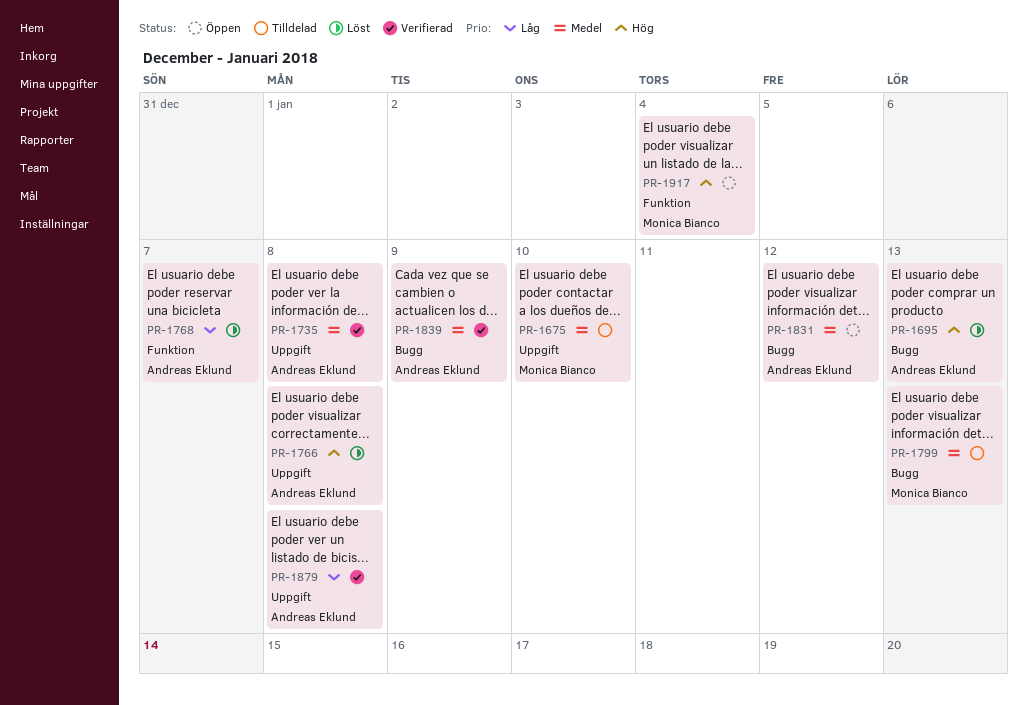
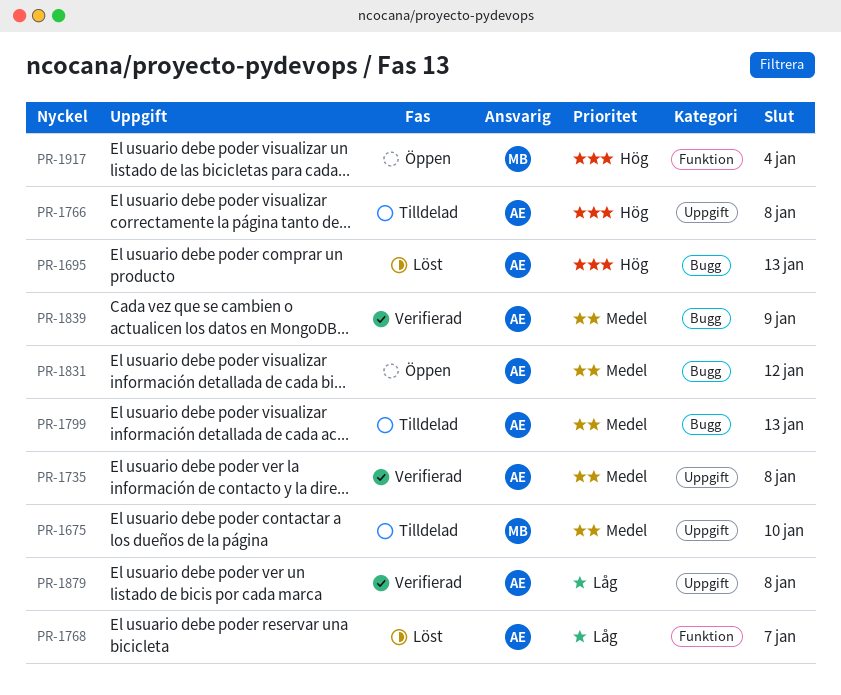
PR-1766, status: Löst -> Tilldelad
PR-1799, owner: Monica Bianco -> Andreas Eklund

